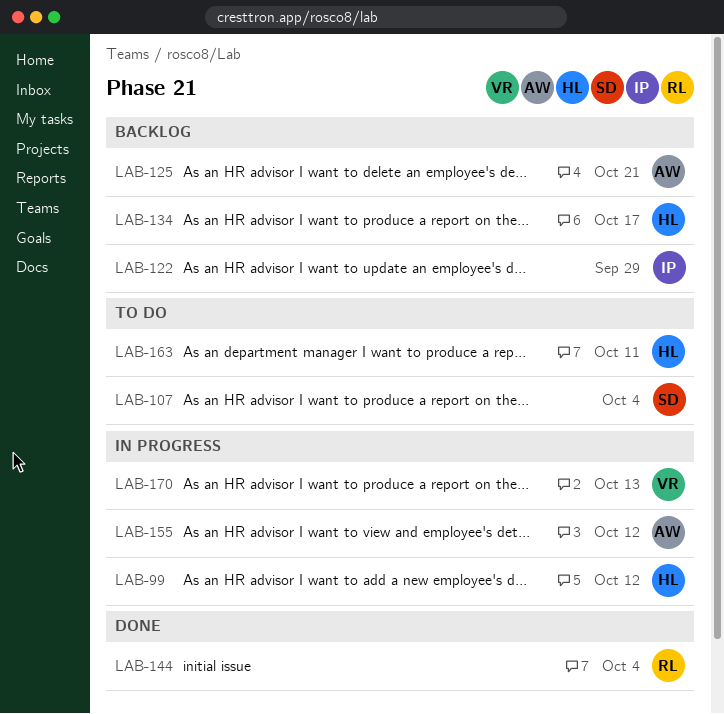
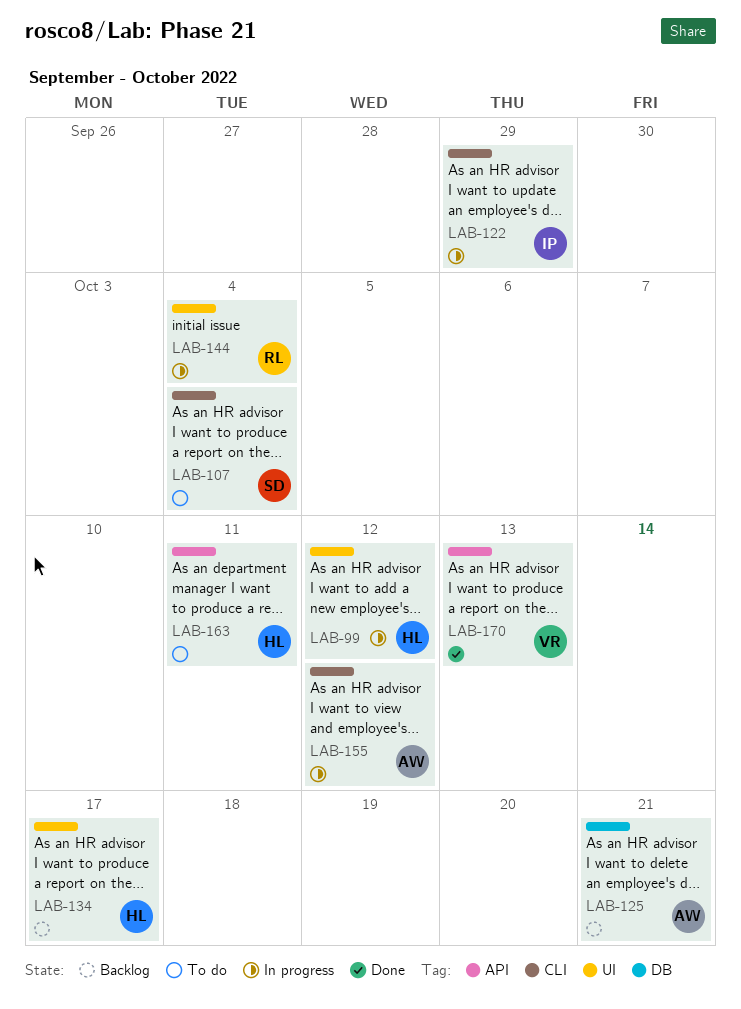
LAB-122, status: Backlog -> In progress
LAB-144, status: Done -> In progress
LAB-170, status: In progress -> Done

